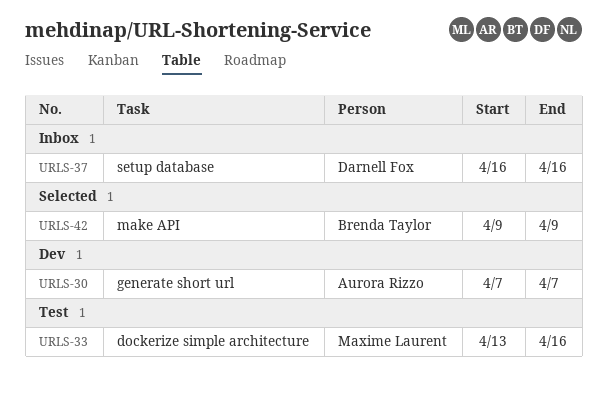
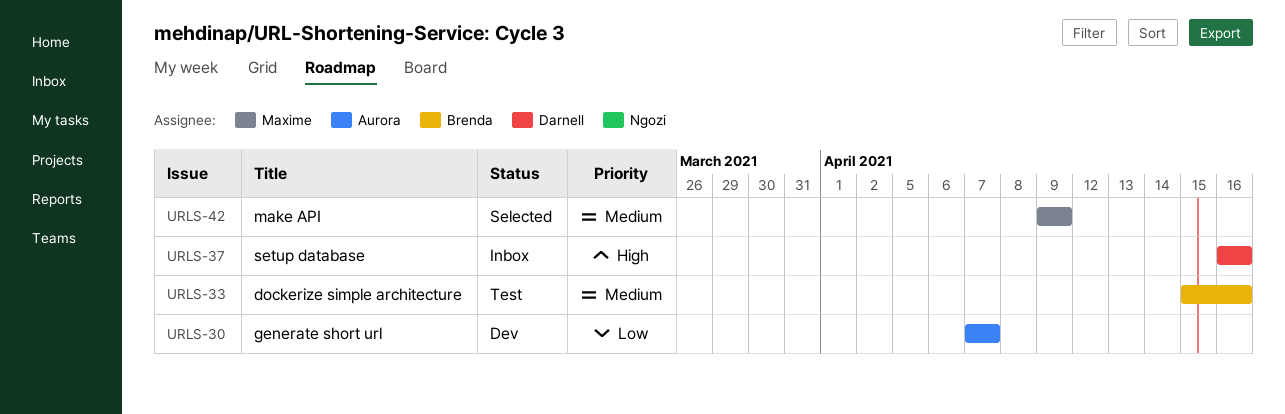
URLS-33, owner: Maxime Laurent -> Brenda Taylor
URLS-33, start: Apr 13 -> Apr 15
URLS-42, owner: Brenda Taylor -> Maxime Laurent

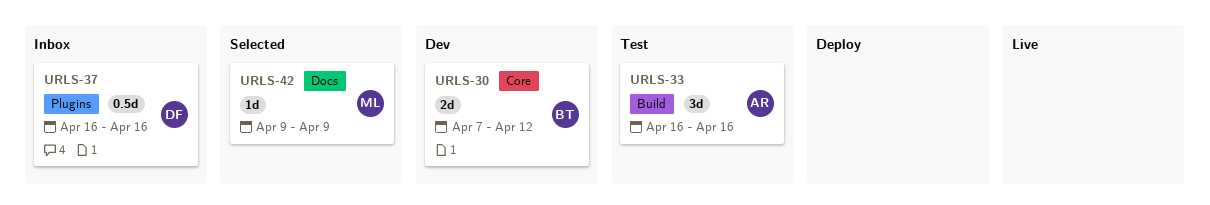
URLS-30, owner: Aurora -> Brenda
URLS-30, due: Apr 7 -> Apr 12
URLS-33, owner: Brenda -> Aurora
URLS-33, start: Apr 15 -> Apr 16

